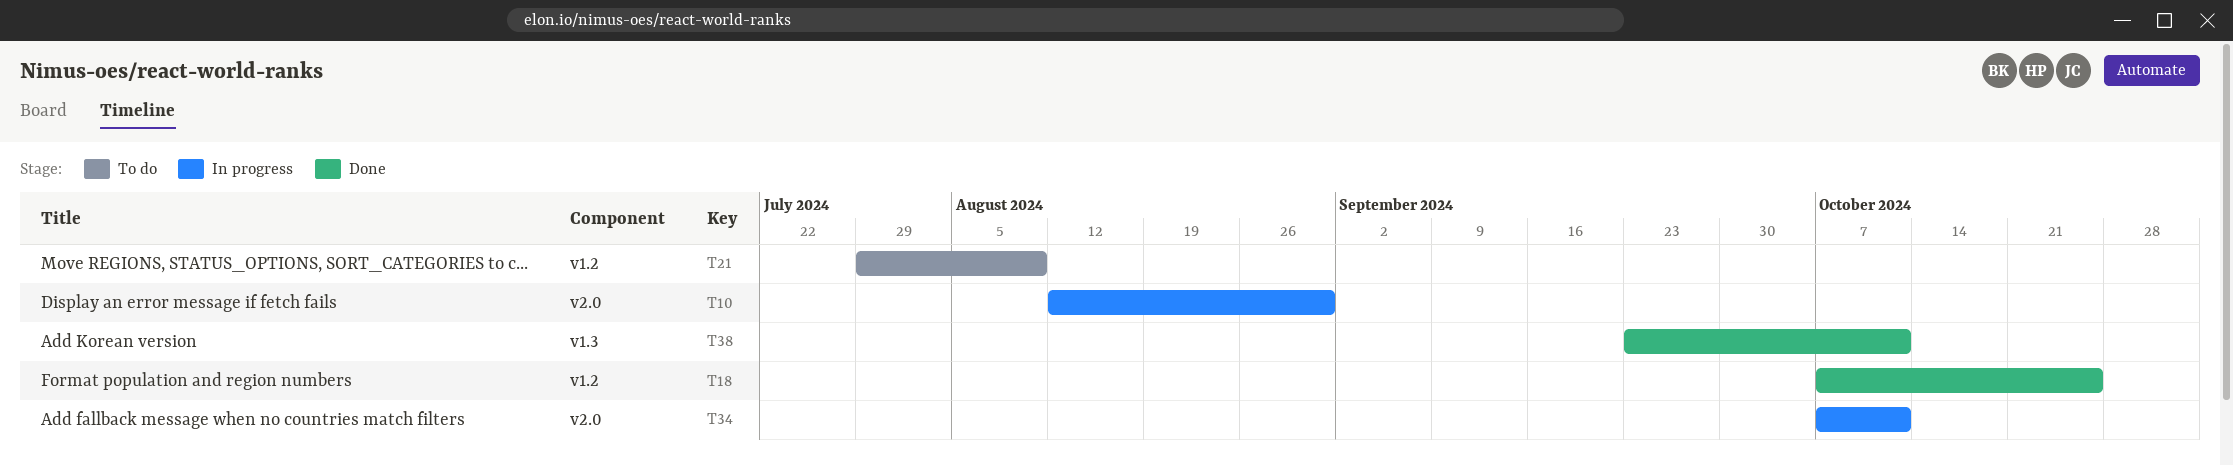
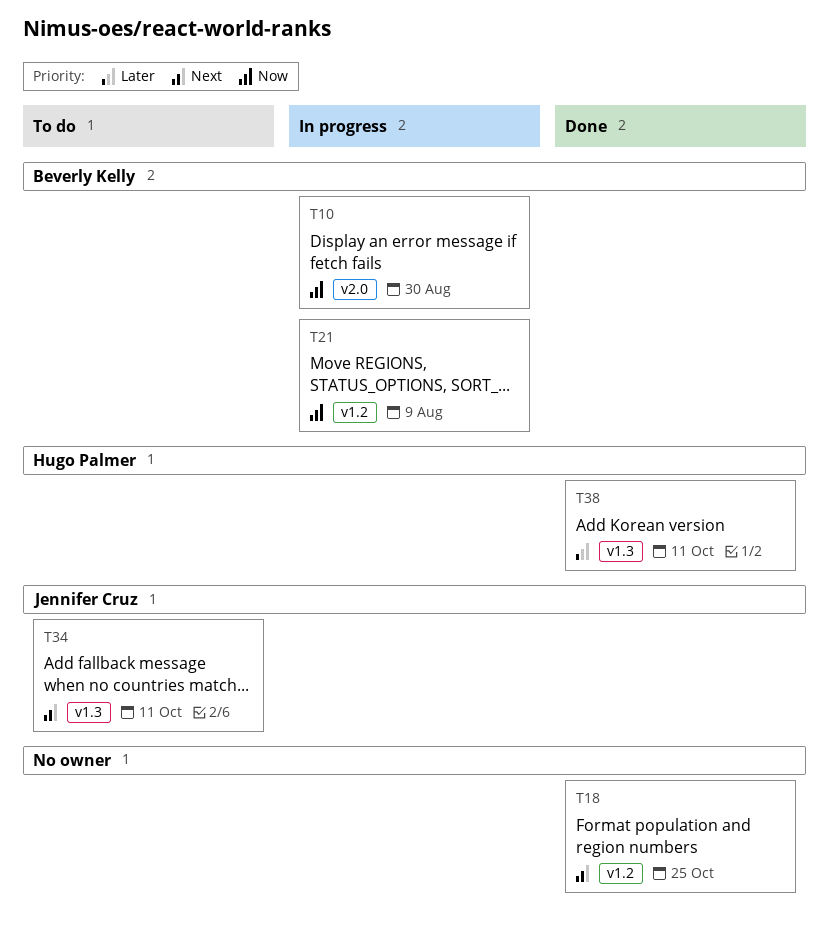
T21, status: To do -> In progress
T34, status: In progress -> To do
T34, label: v2.0 -> v1.3

